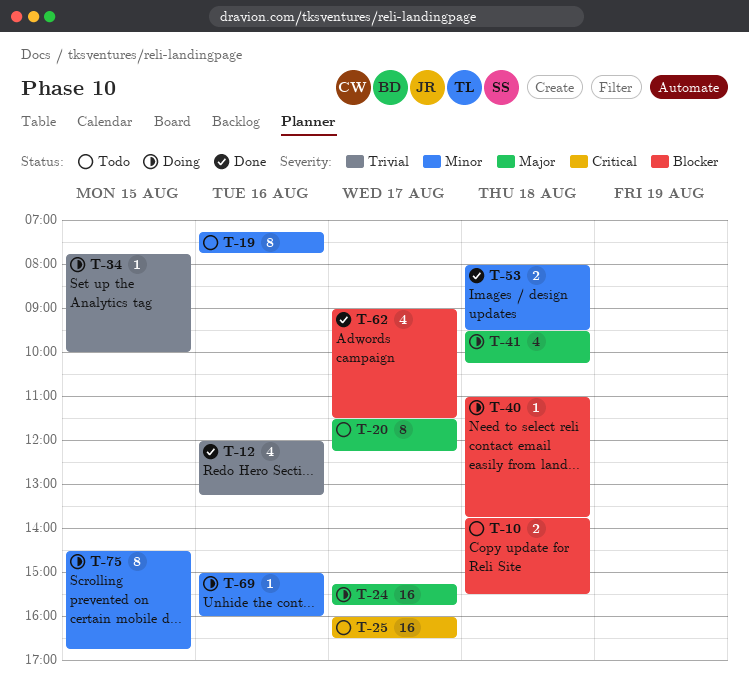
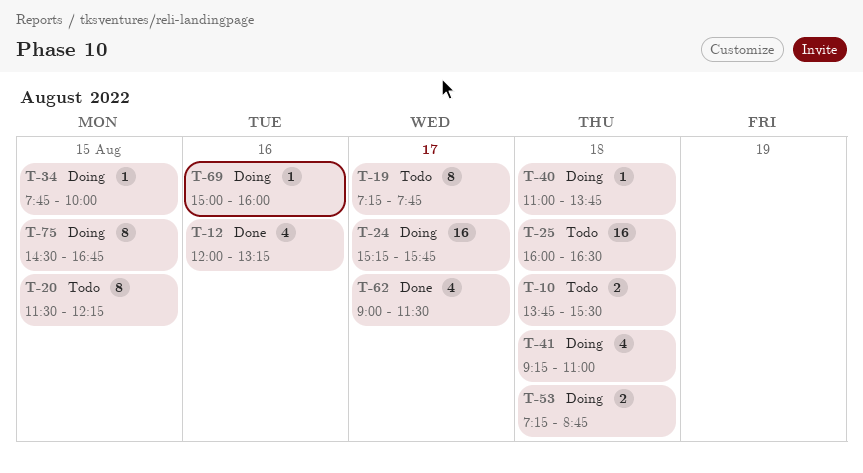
T-19, day: Aug 16 -> Aug 17
T-20, day: Aug 17 -> Aug 15
T-25, day: Aug 17 -> Aug 18
T-41, begins: 09:30 -> 09:15
T-41, ends: 10:15 -> 11:00
T-53, status: Done -> Doing
T-53, begins: 08:00 -> 07:15
T-53, ends: 09:30 -> 08:45

